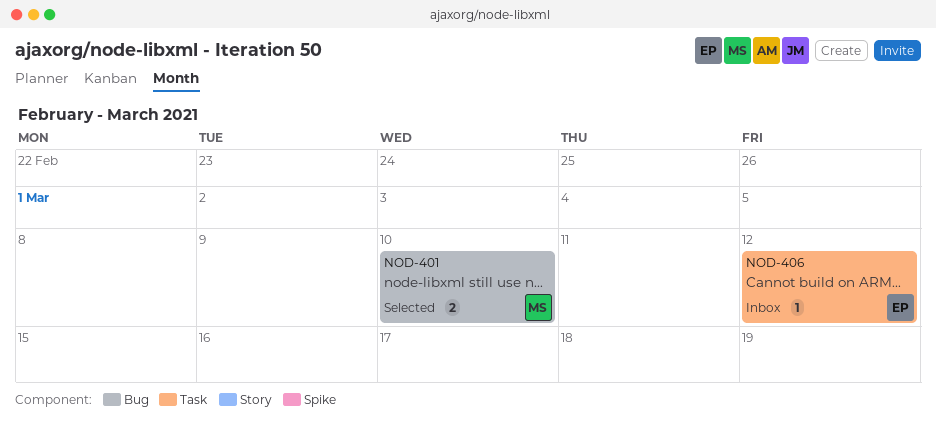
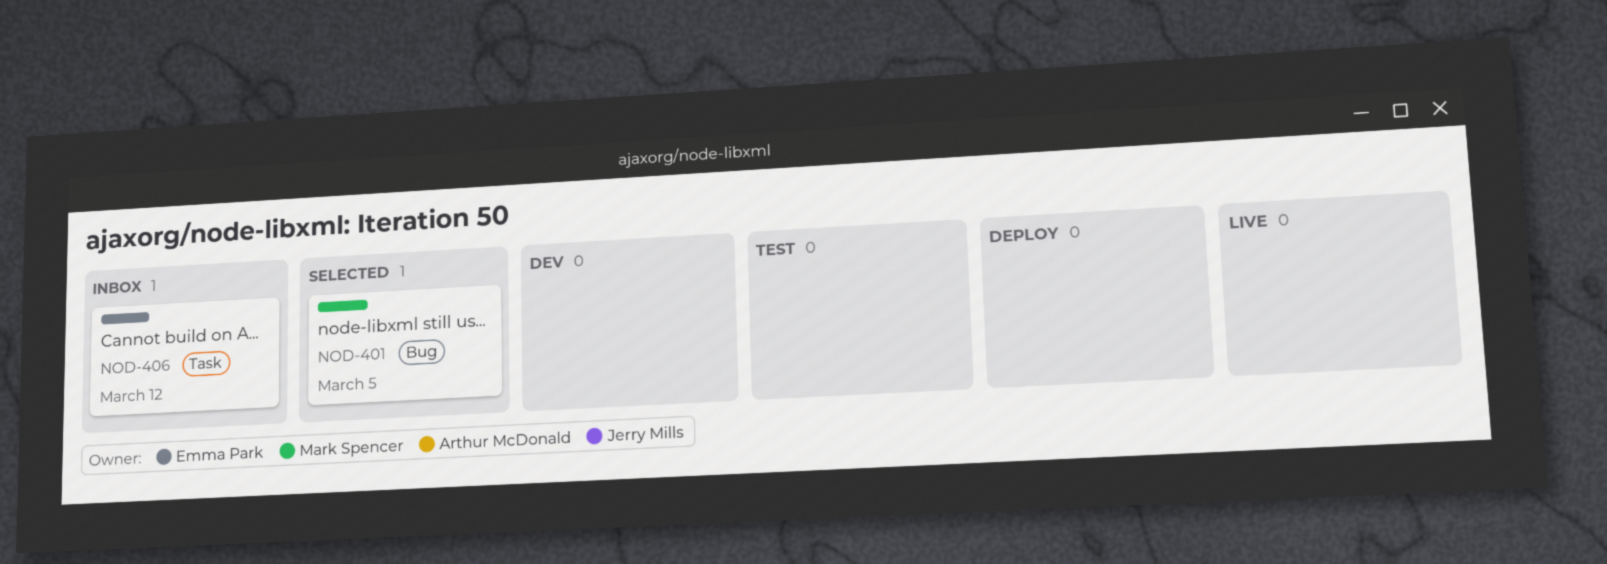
NOD-401, due: Mar 10 -> Mar 5

